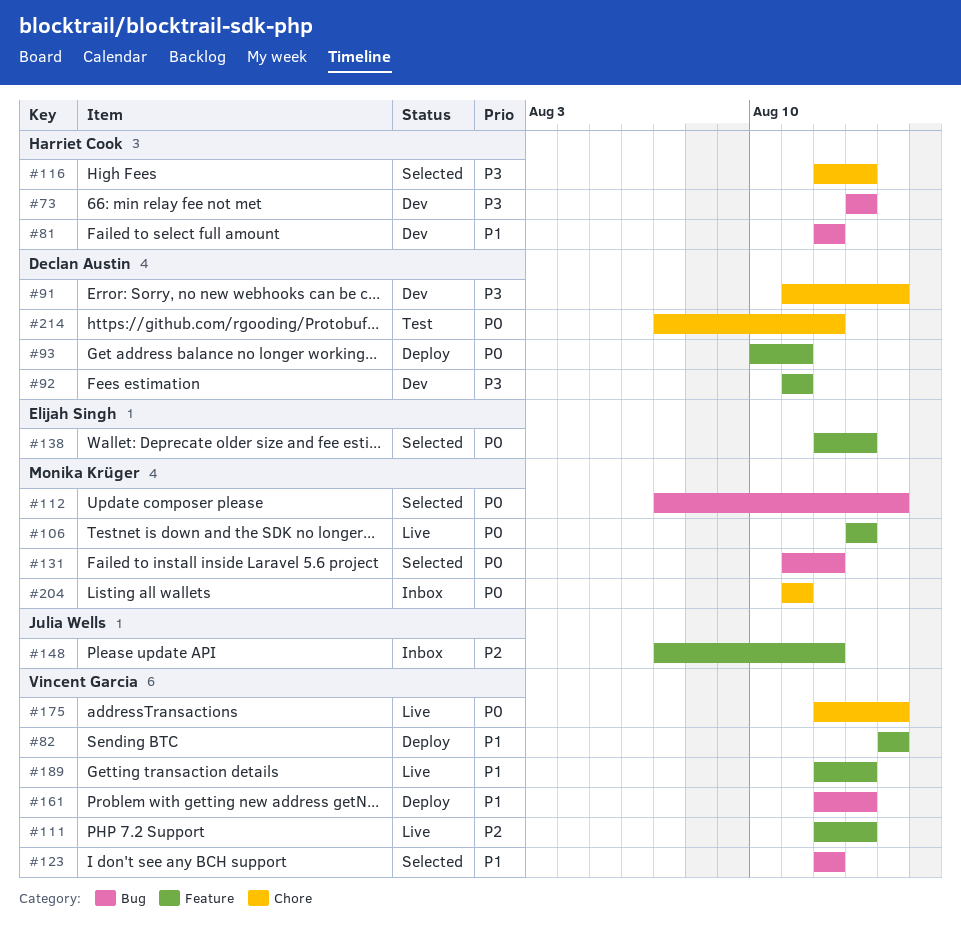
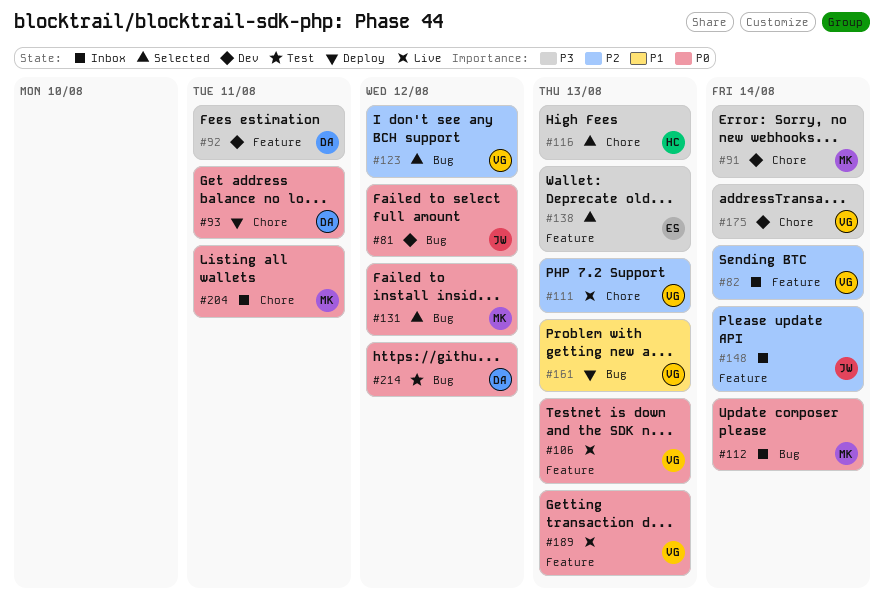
#73: present -> none
#81, owner: Harriet Cook -> Julia Wells
#81, priority: P1 -> P0
#82, status: Deploy -> Inbox
#82, priority: P1 -> P2
#91, owner: Declan Austin -> Monika Krüger
#93, label: Feature -> Chore
#106, owner: Monika Krüger -> Vincent Garcia
#111, label: Feature -> Chore
#112, status: Selected -> Inbox
#123, priority: P1 -> P2
#138, priority: P0 -> P3
#148, due: Aug 12 -> Aug 14
#175, status: Live -> Dev
#175, priority: P0 -> P3
#189, priority: P1 -> P0
#214, label: Chore -> Bug

